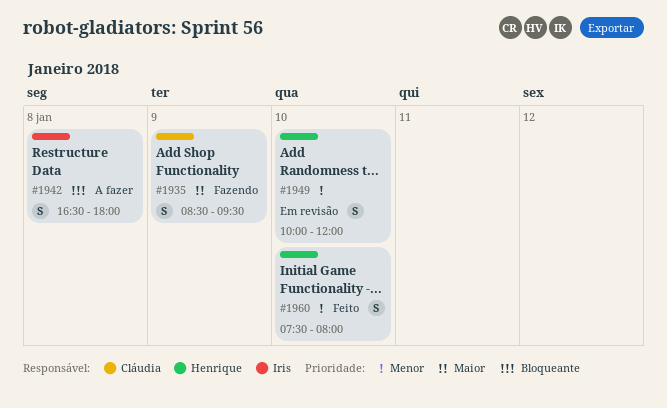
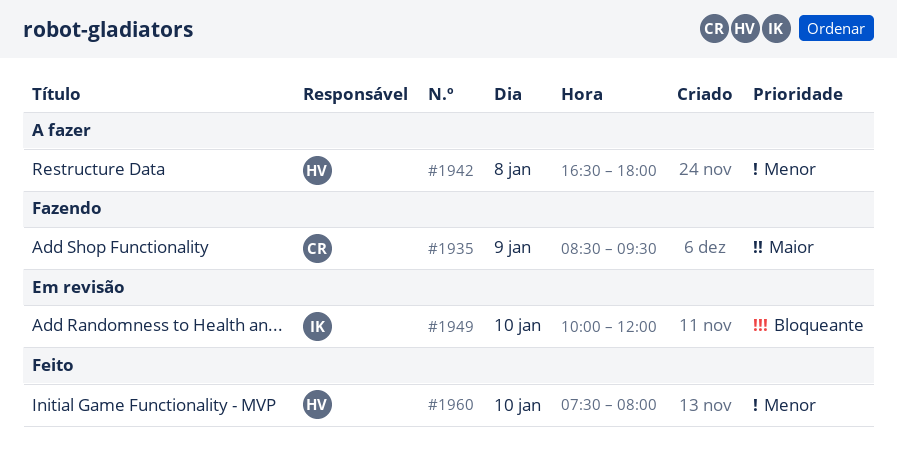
#1942, owner: Iris -> Henrique
#1942, priority: Bloqueante -> Menor
#1949, owner: Henrique -> Iris
#1949, priority: Menor -> Bloqueante

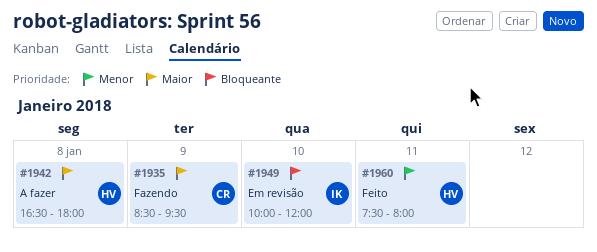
#1942, priority: Menor -> Maior
#1960, day: Jan 10 -> Jan 11

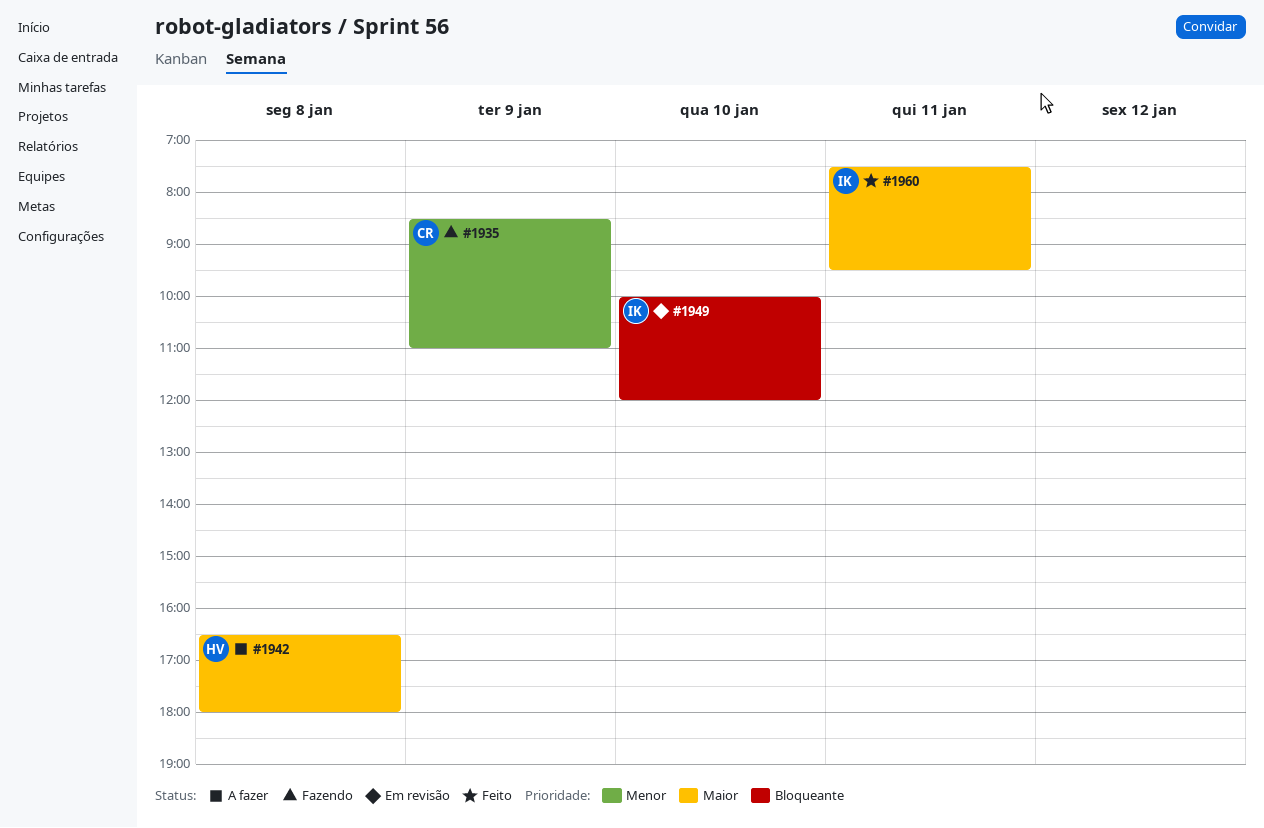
#1935, priority: Maior -> Menor
#1935, ends: 09:30 -> 11:00
#1960, owner: HV -> IK
#1960, priority: Menor -> Maior
#1960, ends: 08:00 -> 09:30

